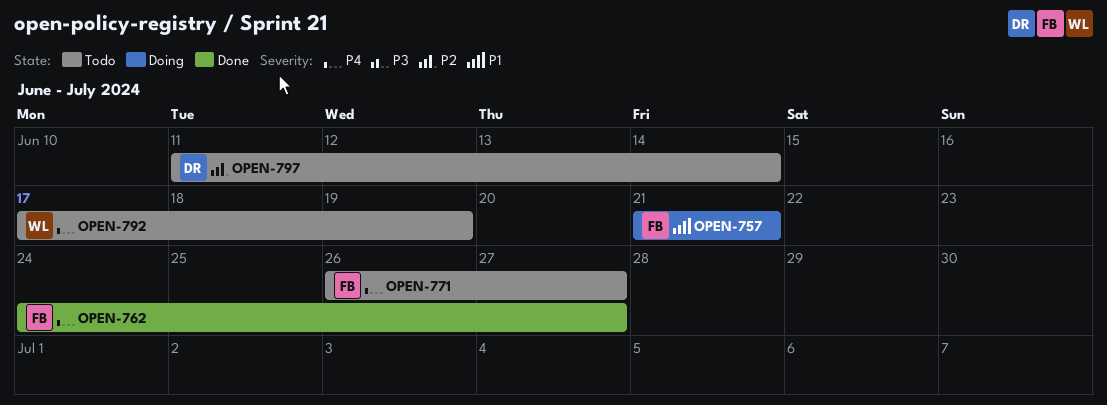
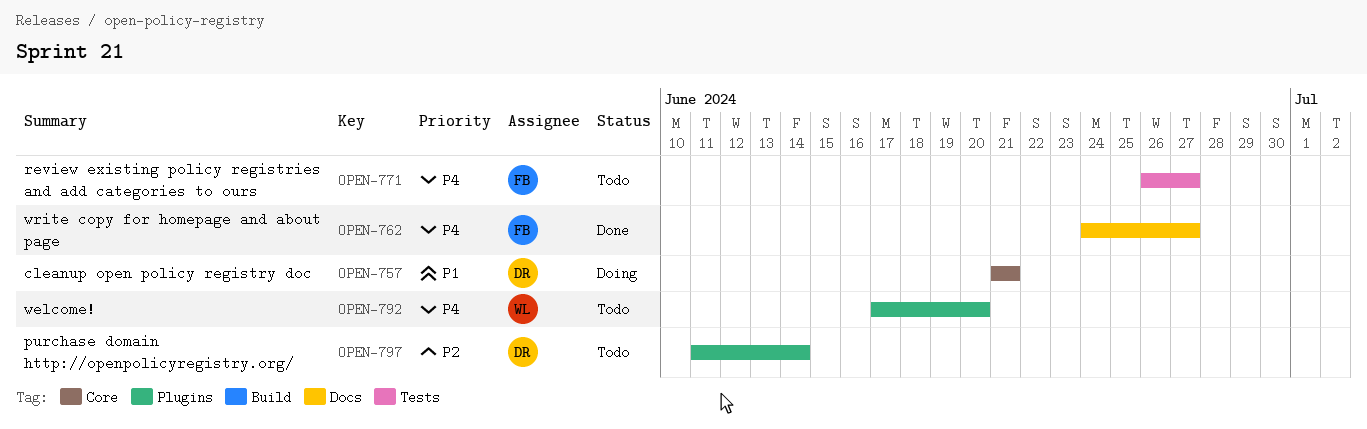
OPEN-757, owner: FB -> DR
OPEN-792, due: Jun 19 -> Jun 20

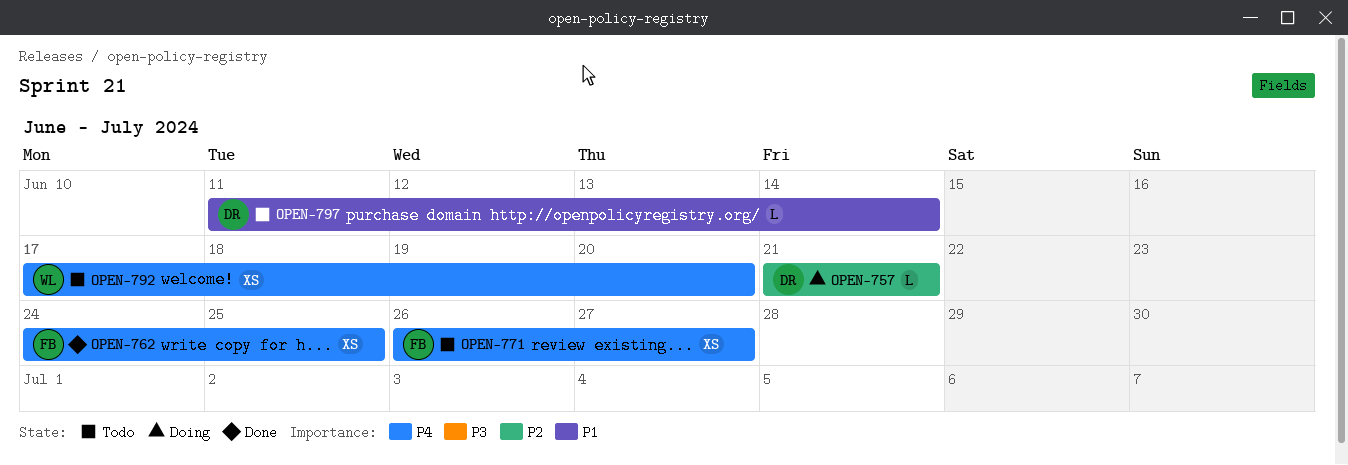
OPEN-757, priority: P1 -> P2
OPEN-762, due: Jun 27 -> Jun 25
OPEN-797, priority: P2 -> P1

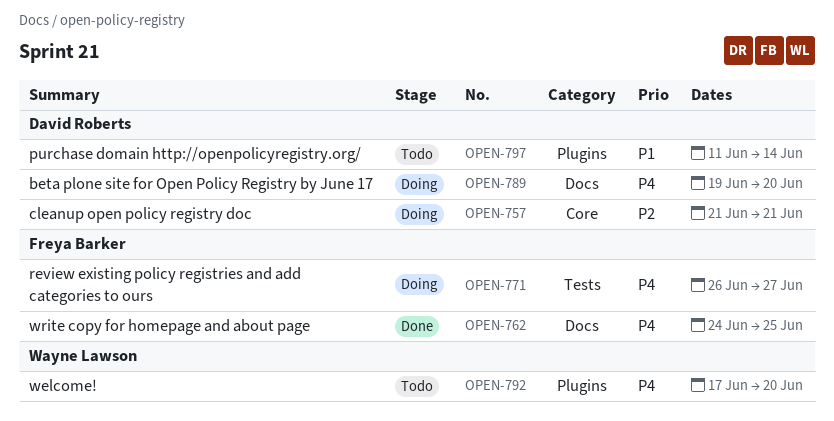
OPEN-771, status: Todo -> Doing
OPEN-789: none -> present

